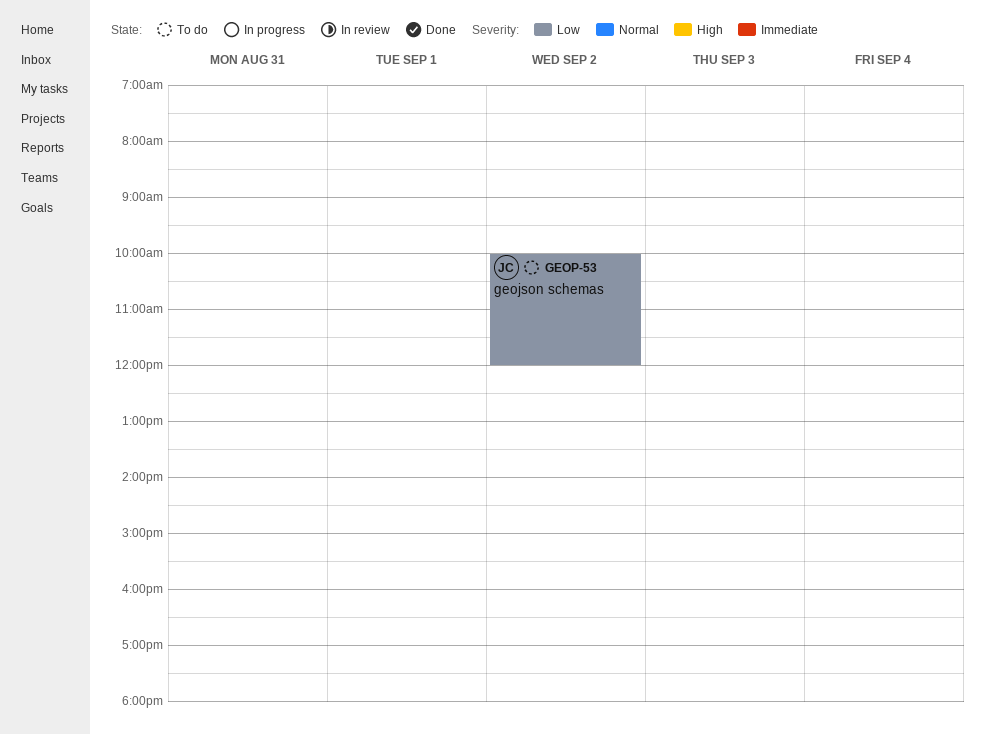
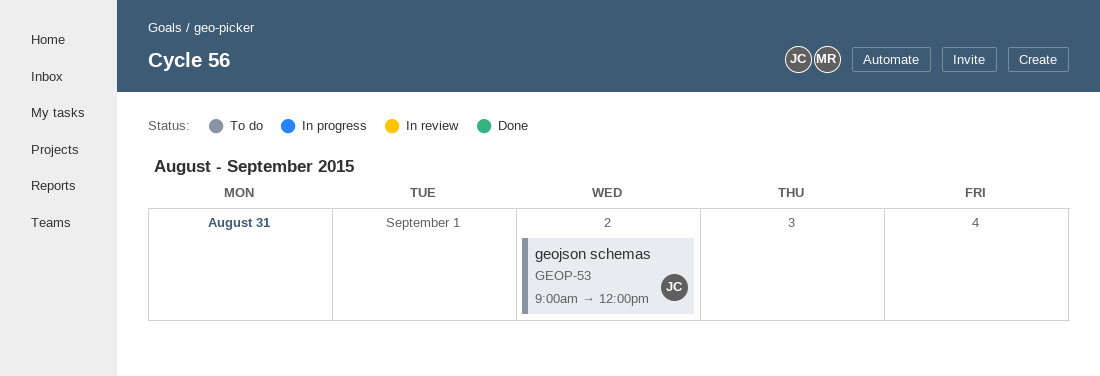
GEOP-53, begins: 10:00 -> 09:00

